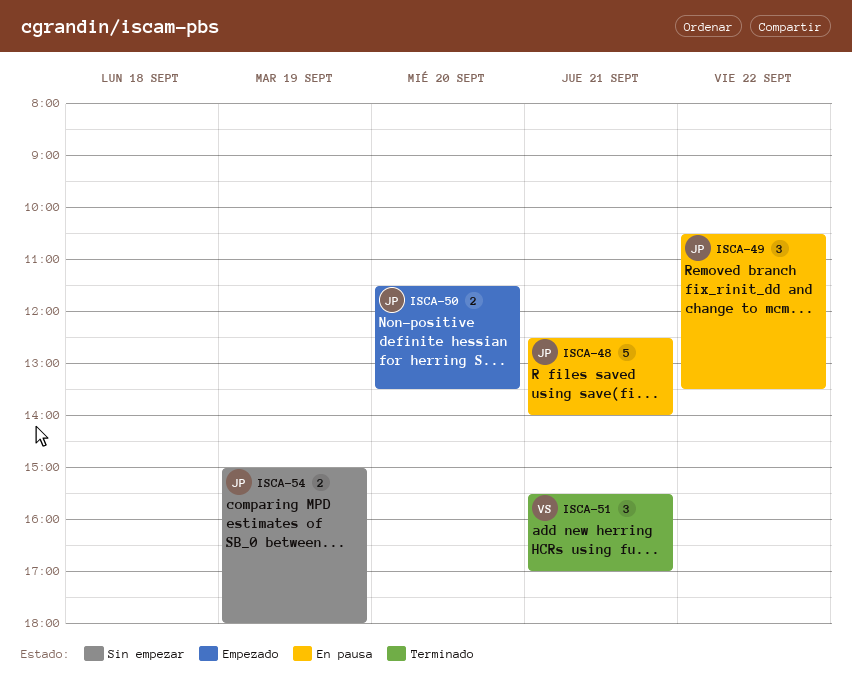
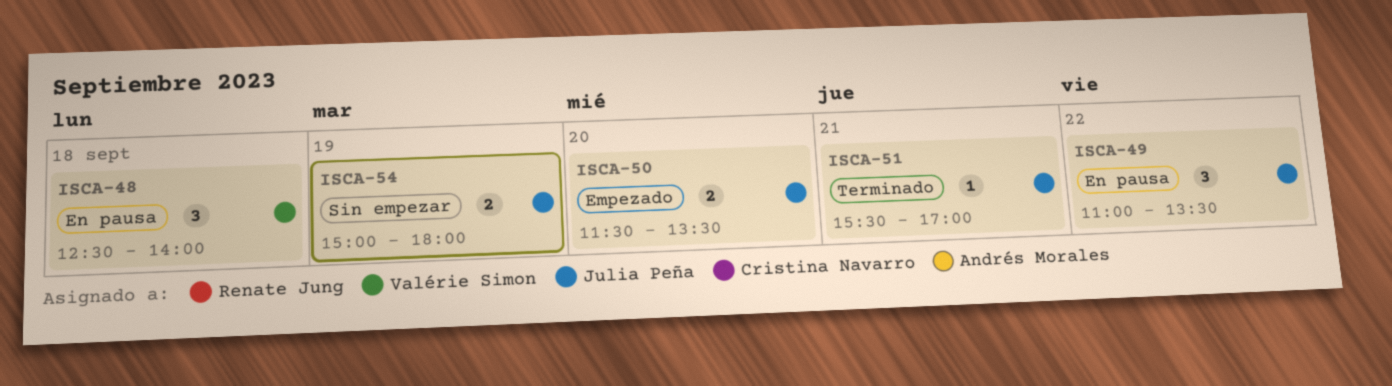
ISCA-48, owner: Julia Peña -> Valérie Simon
ISCA-48, estimate: 5 -> 3
ISCA-48, day: Sep 21 -> Sep 18
ISCA-49, begins: 10:30 -> 11:00
ISCA-51, owner: Valérie Simon -> Julia Peña
ISCA-51, estimate: 3 -> 1

